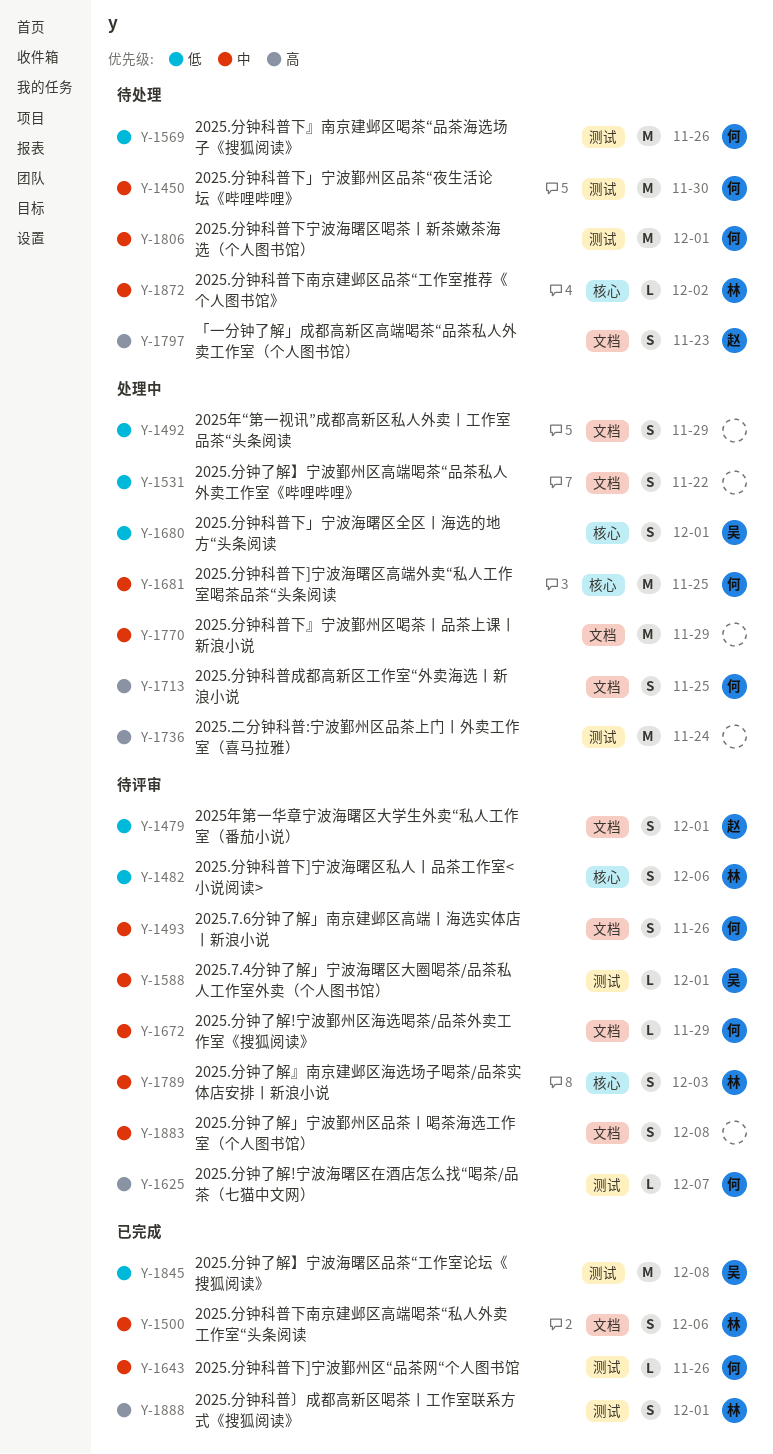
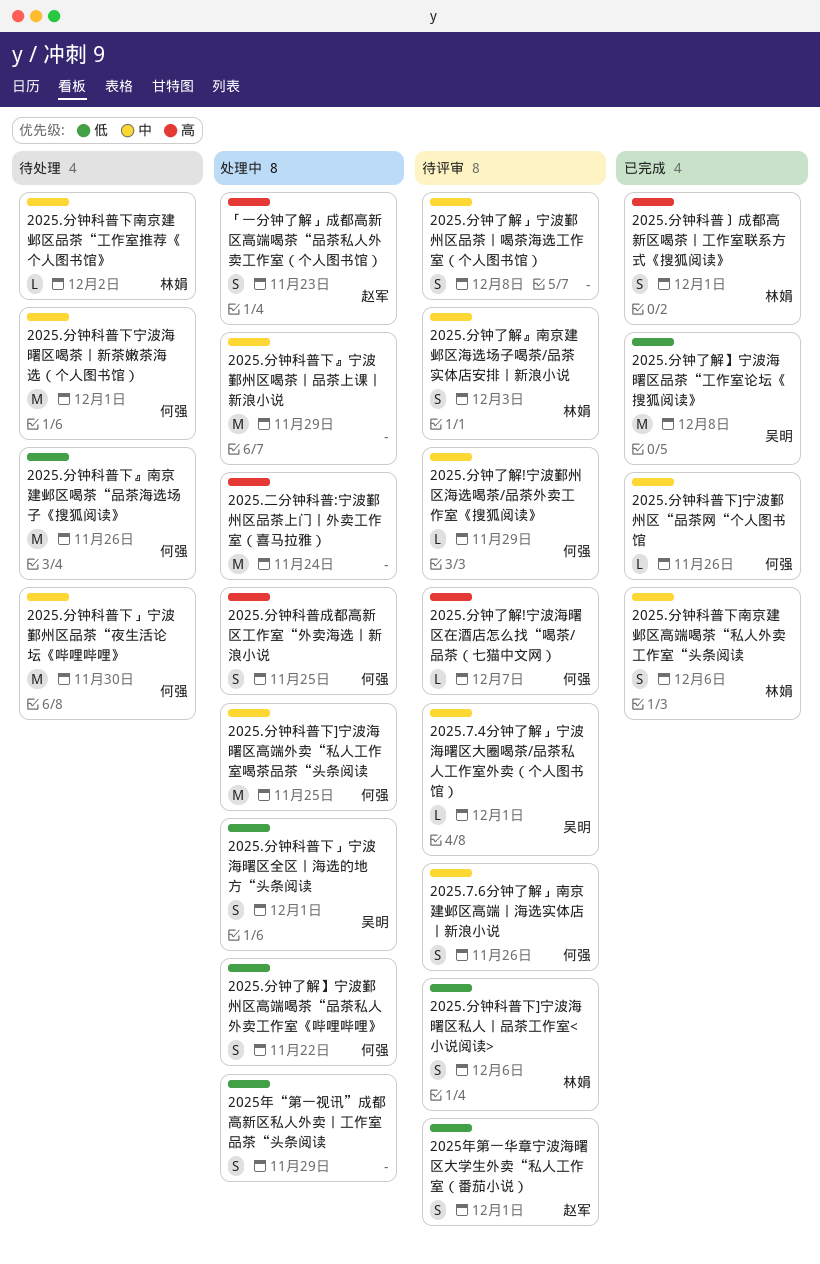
2025.分钟了解】宁波鄞州区高端喝茶“品茶私人外卖工作室《哔哩哔哩》, owner: none -> 何强
「一分钟了解」成都高新区高端喝茶“品茶私人外卖工作室（个人图书馆）, status: 待处理 -> 处理中

